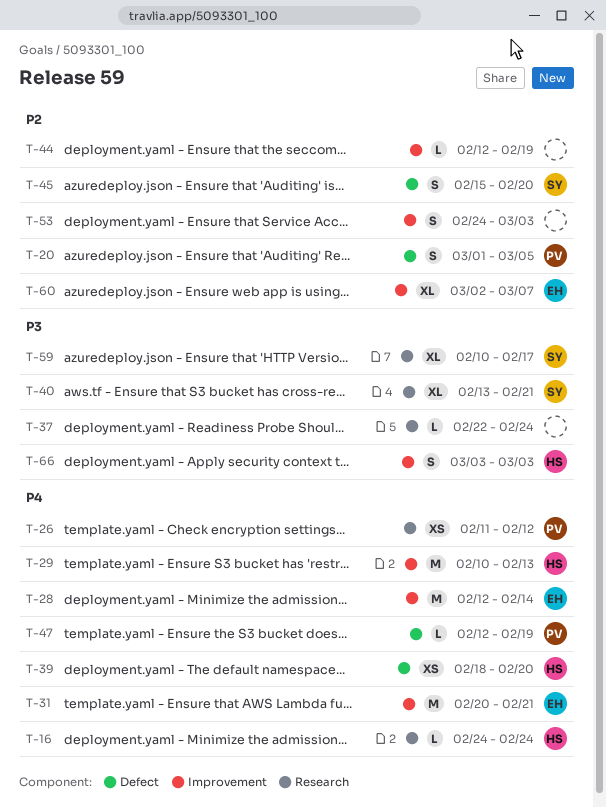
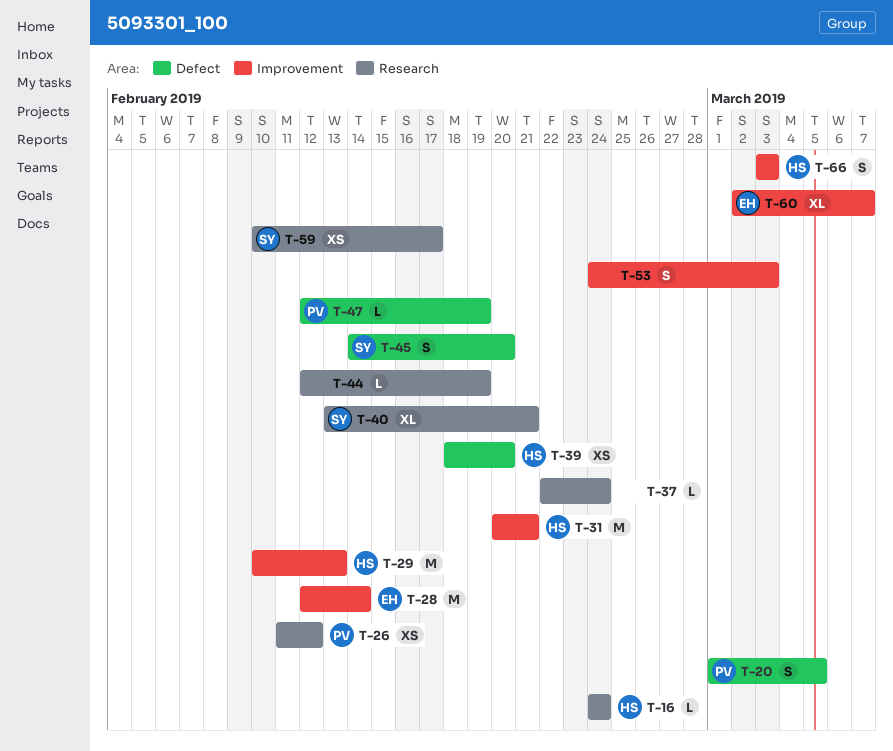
T-31, owner: EH -> HS
T-44, label: Improvement -> Research
T-45, start: Feb 15 -> Feb 14
T-59, estimate: XL -> XS

